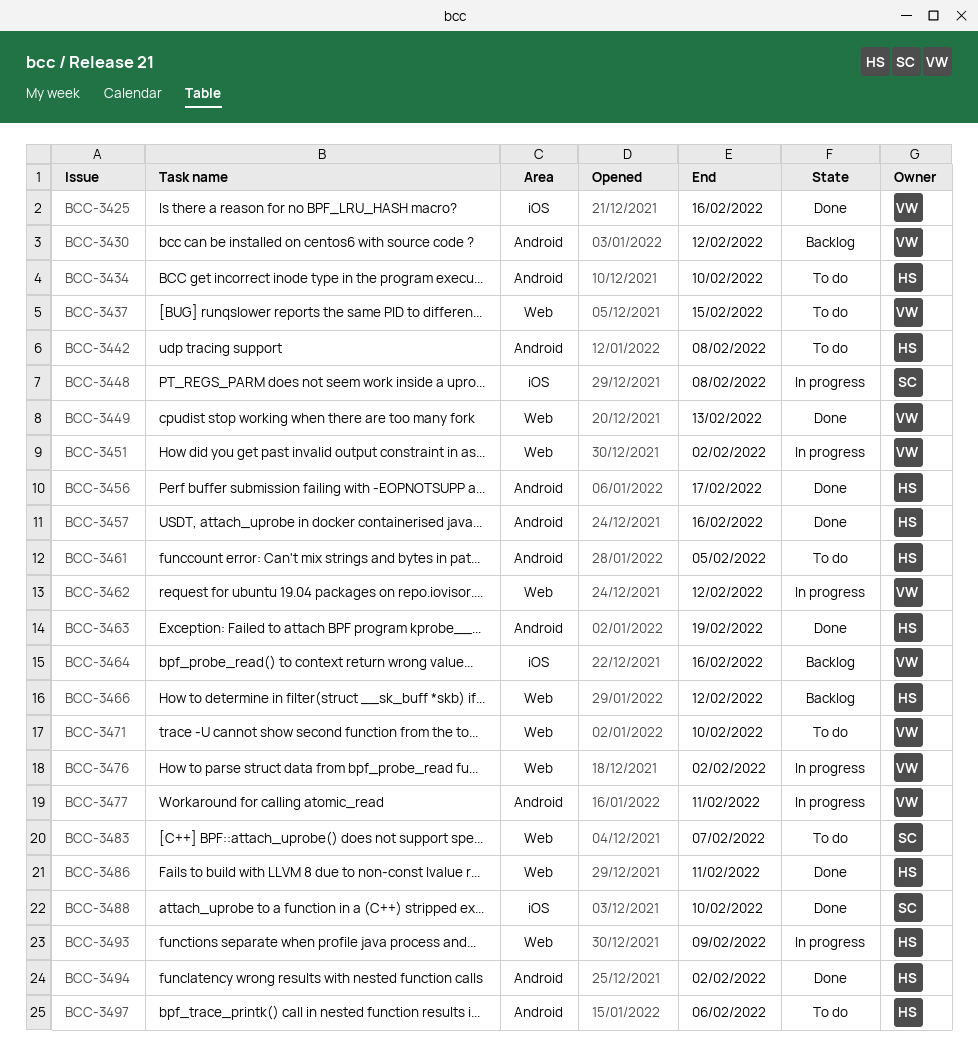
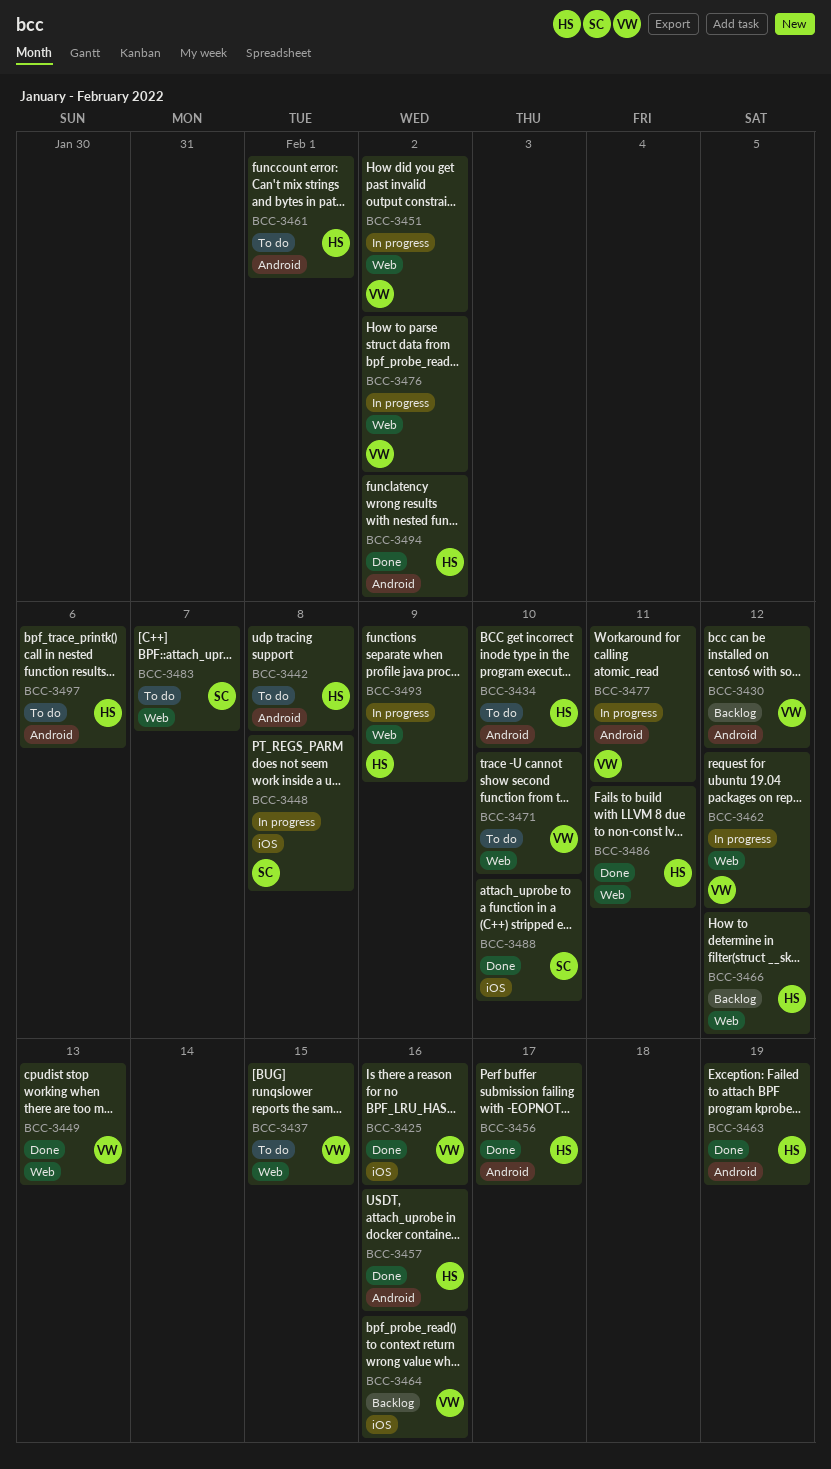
BCC-3461, due: Feb 5 -> Feb 1

